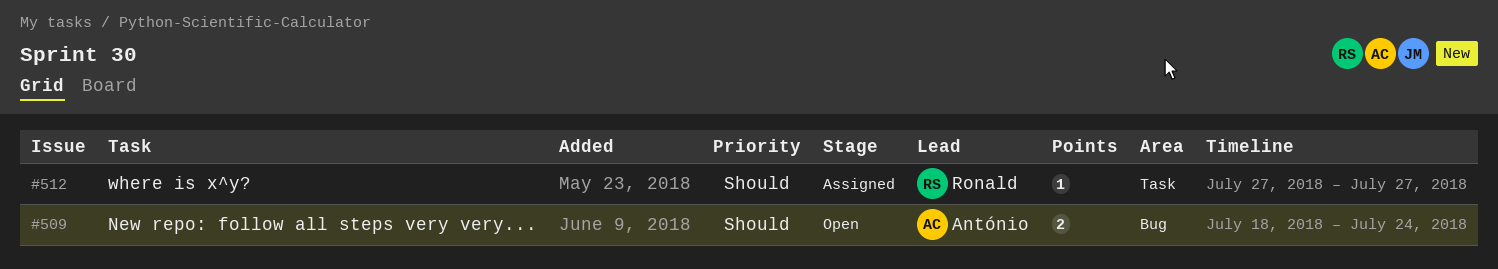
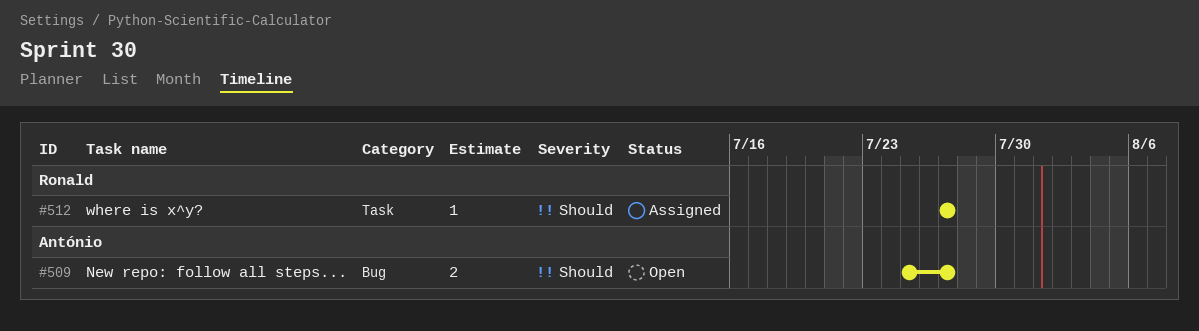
#509, start: Jul 18 -> Jul 25
#509, due: Jul 24 -> Jul 27

